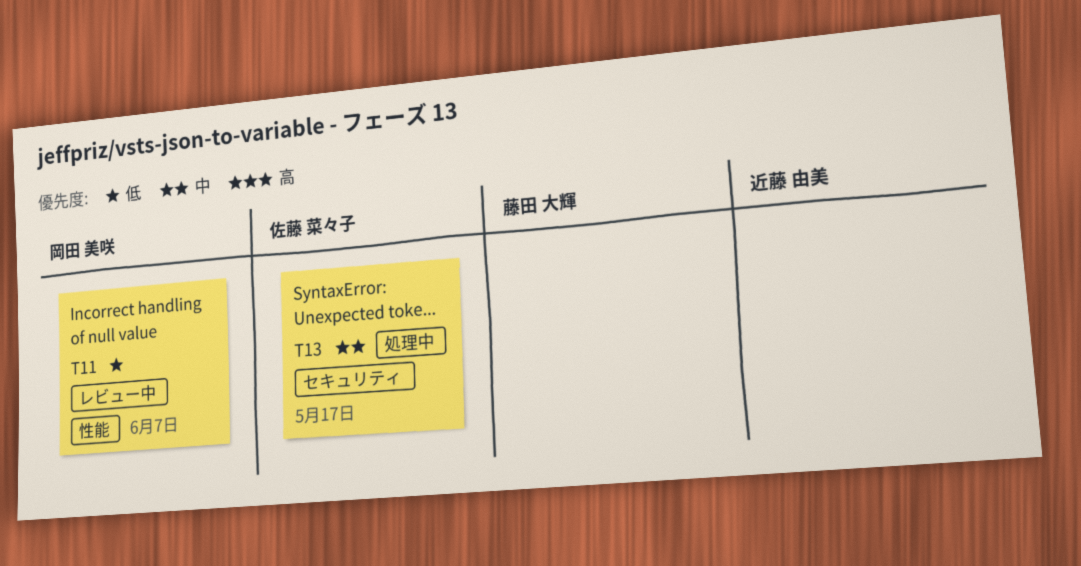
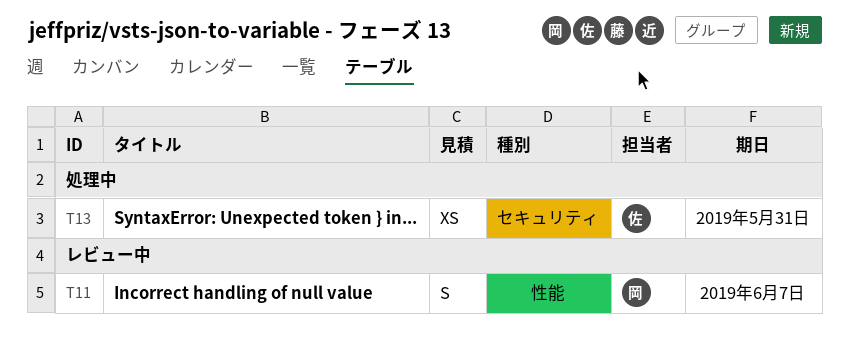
T13, due: May 17 -> May 31

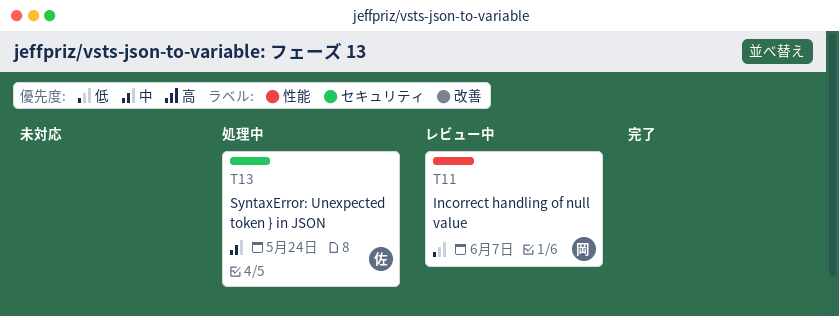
T13, due: May 31 -> May 24

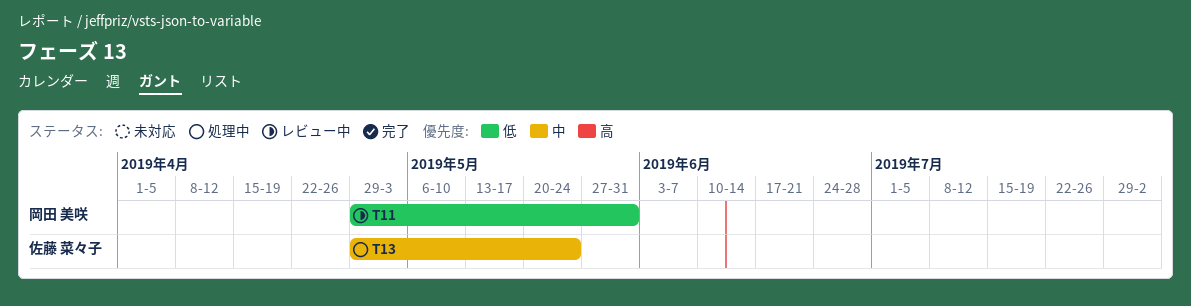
T11, due: Jun 7 -> May 31

